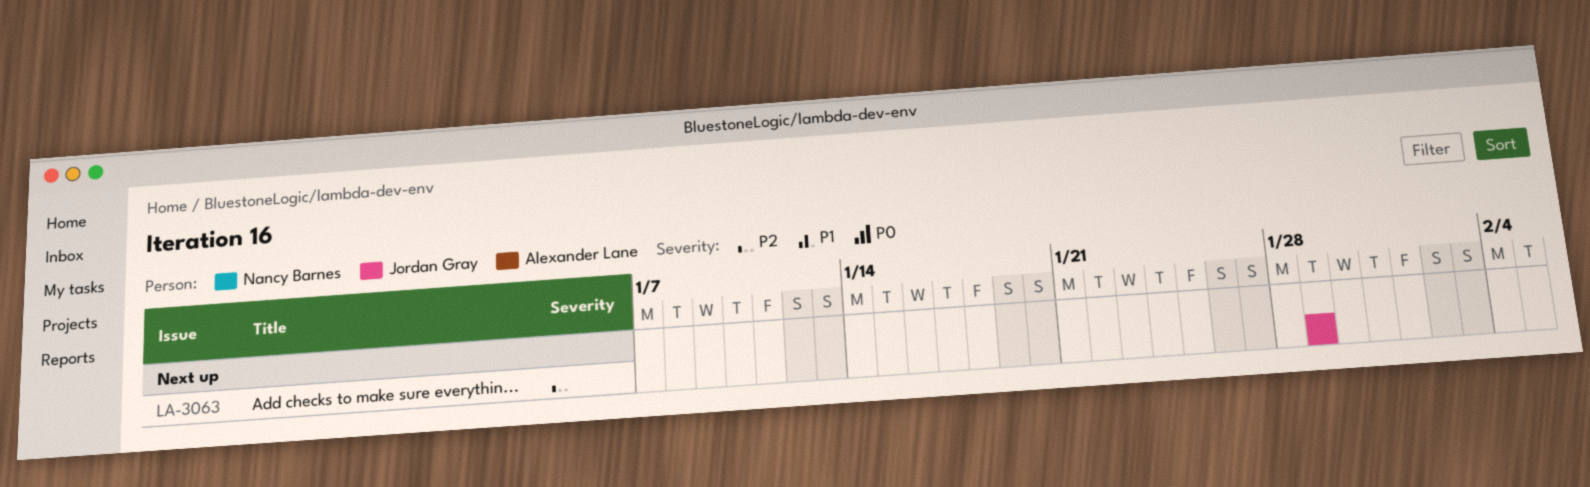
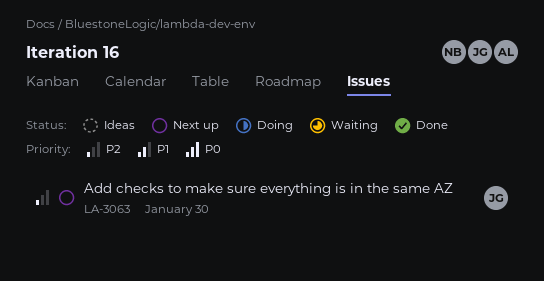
LA-3063, due: Jan 29 -> Jan 30

